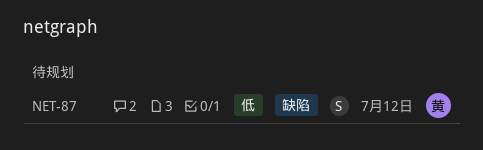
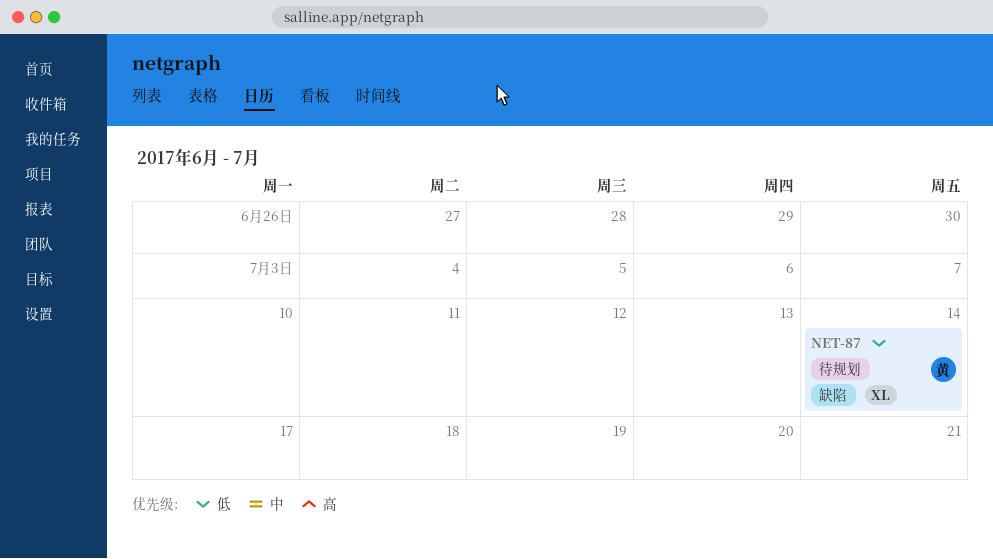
NET-87, estimate: S -> XL
NET-87, due: Jul 12 -> Jul 14

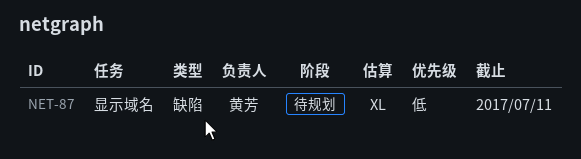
NET-87, due: Jul 14 -> Jul 11

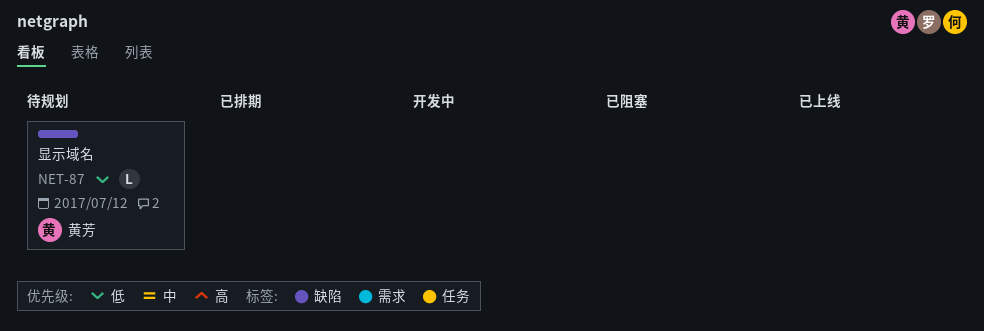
NET-87, estimate: XL -> L
NET-87, due: Jul 11 -> Jul 12

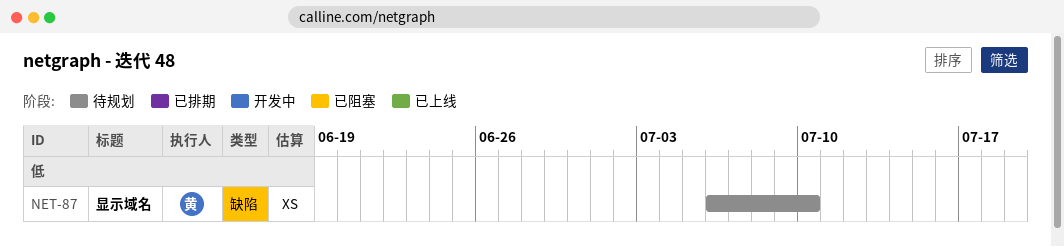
NET-87, estimate: L -> XS
NET-87, due: Jul 12 -> Jul 10

